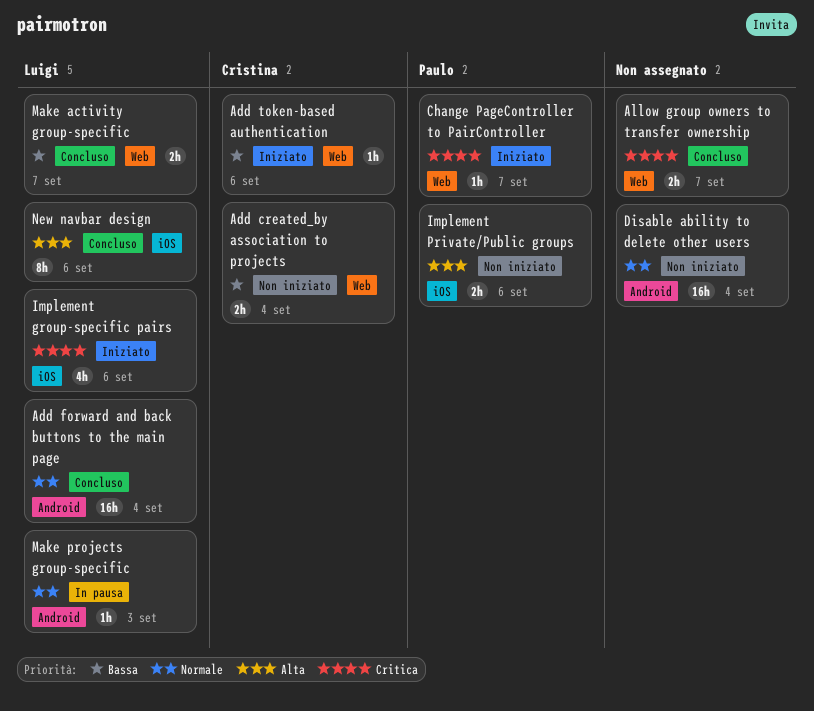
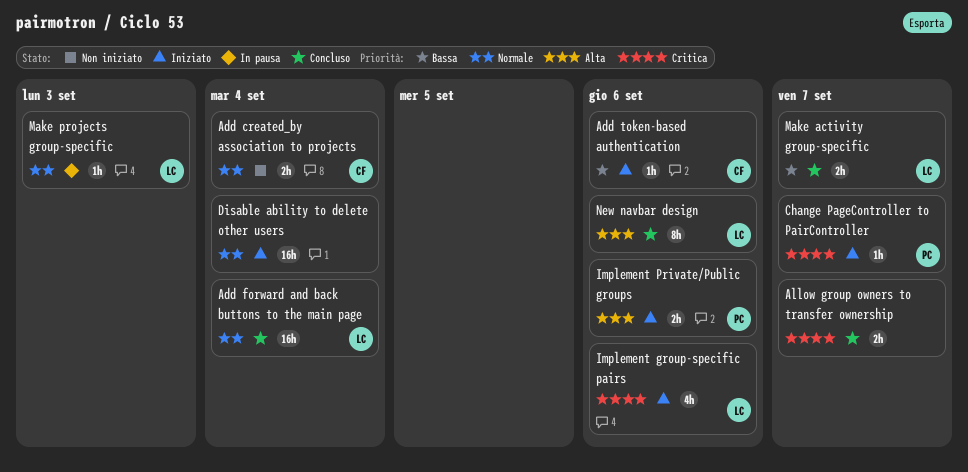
Add created_by association to projects, priority: Bassa -> Normale
Disable ability to delete other users, status: Non iniziato -> Iniziato
Implement Private/Public groups, status: Non iniziato -> Iniziato

